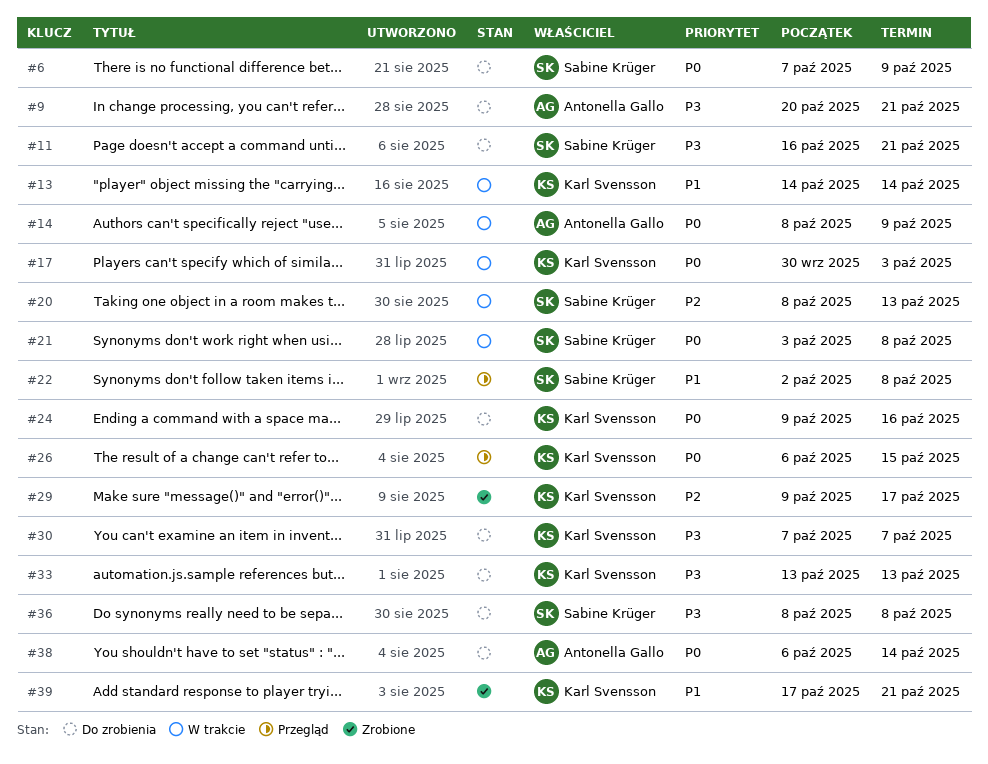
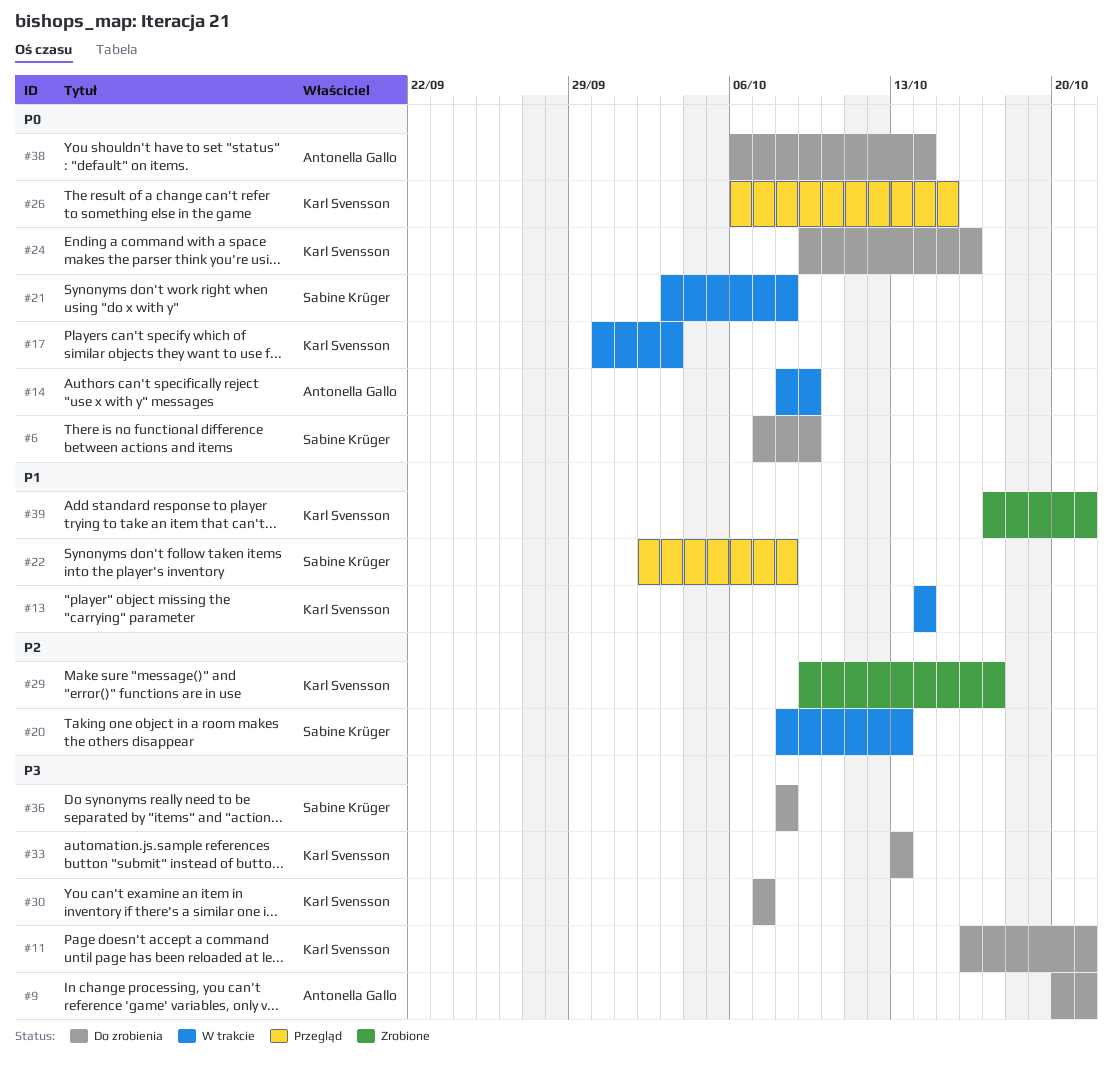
#11, owner: Sabine Krüger -> Karl Svensson

